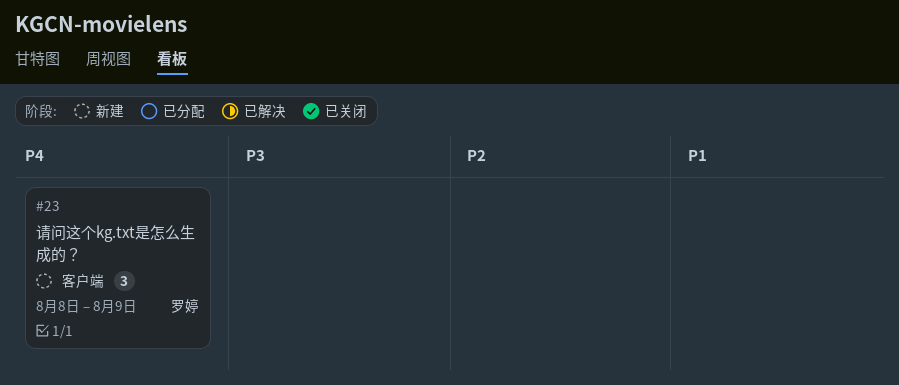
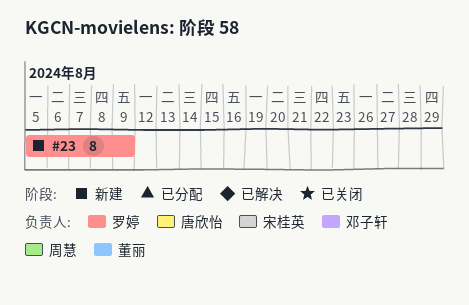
#23, estimate: 3 -> 8
#23, start: Aug 8 -> Aug 5

